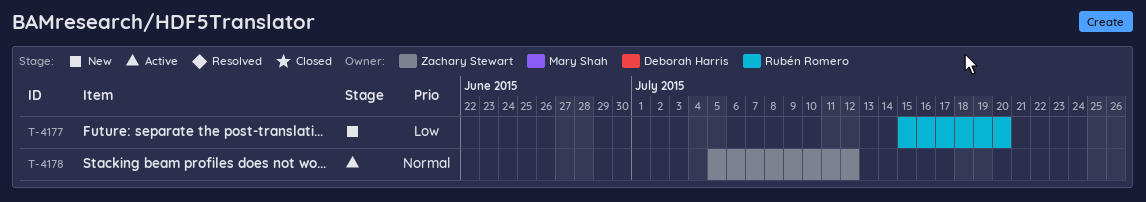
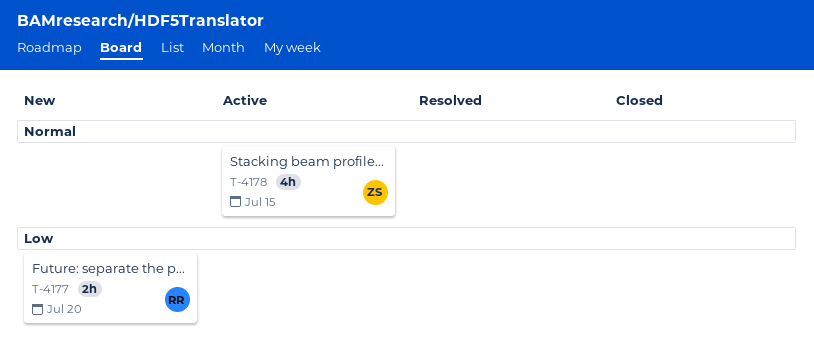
T-4178, due: Jul 12 -> Jul 15

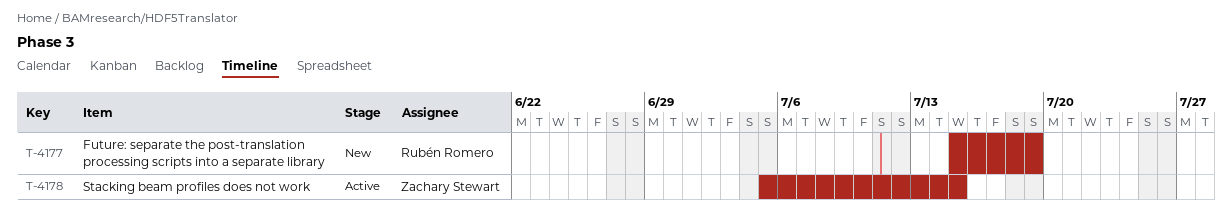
T-4177, due: Jul 20 -> Jul 19

